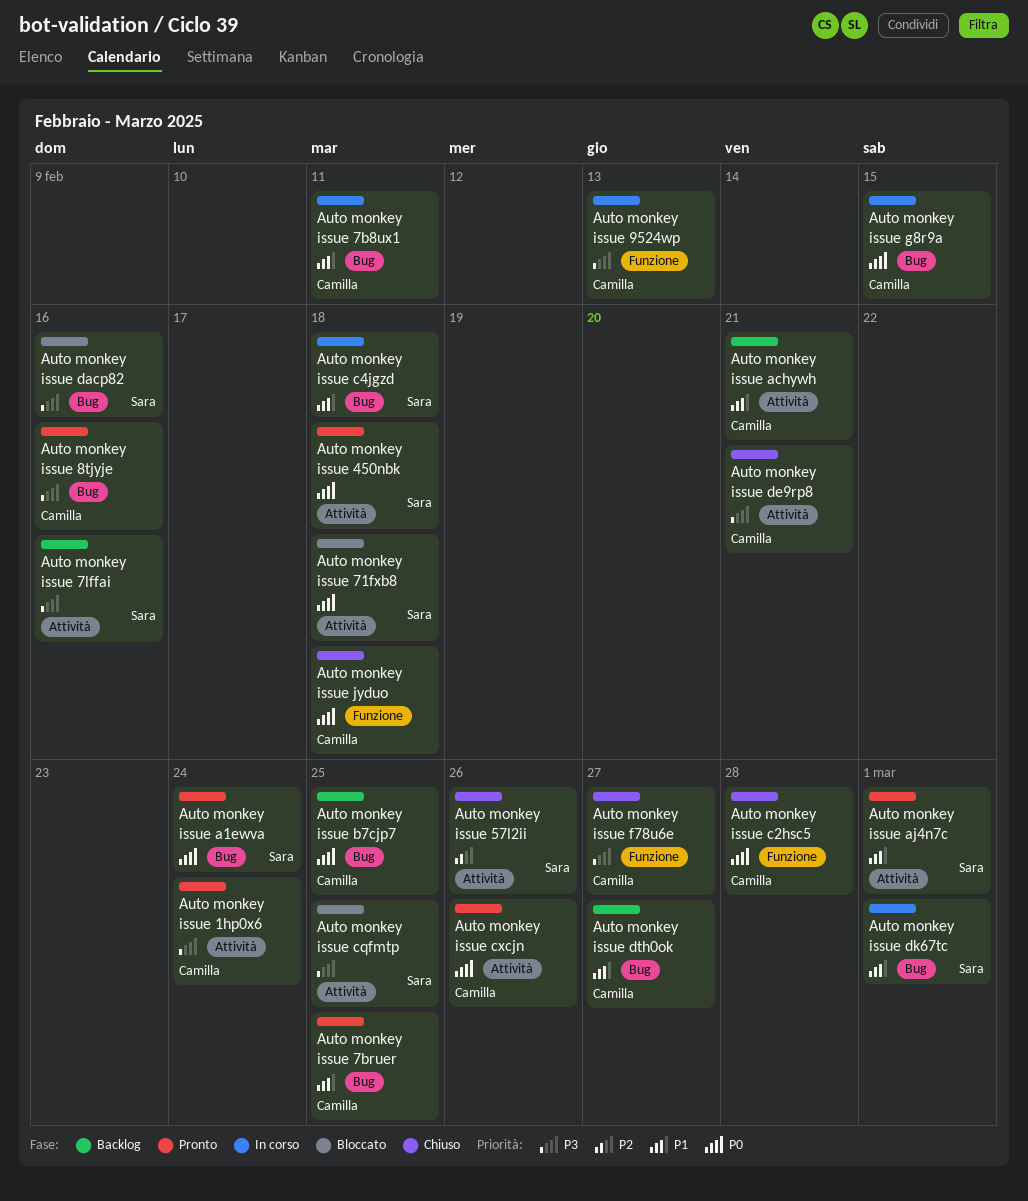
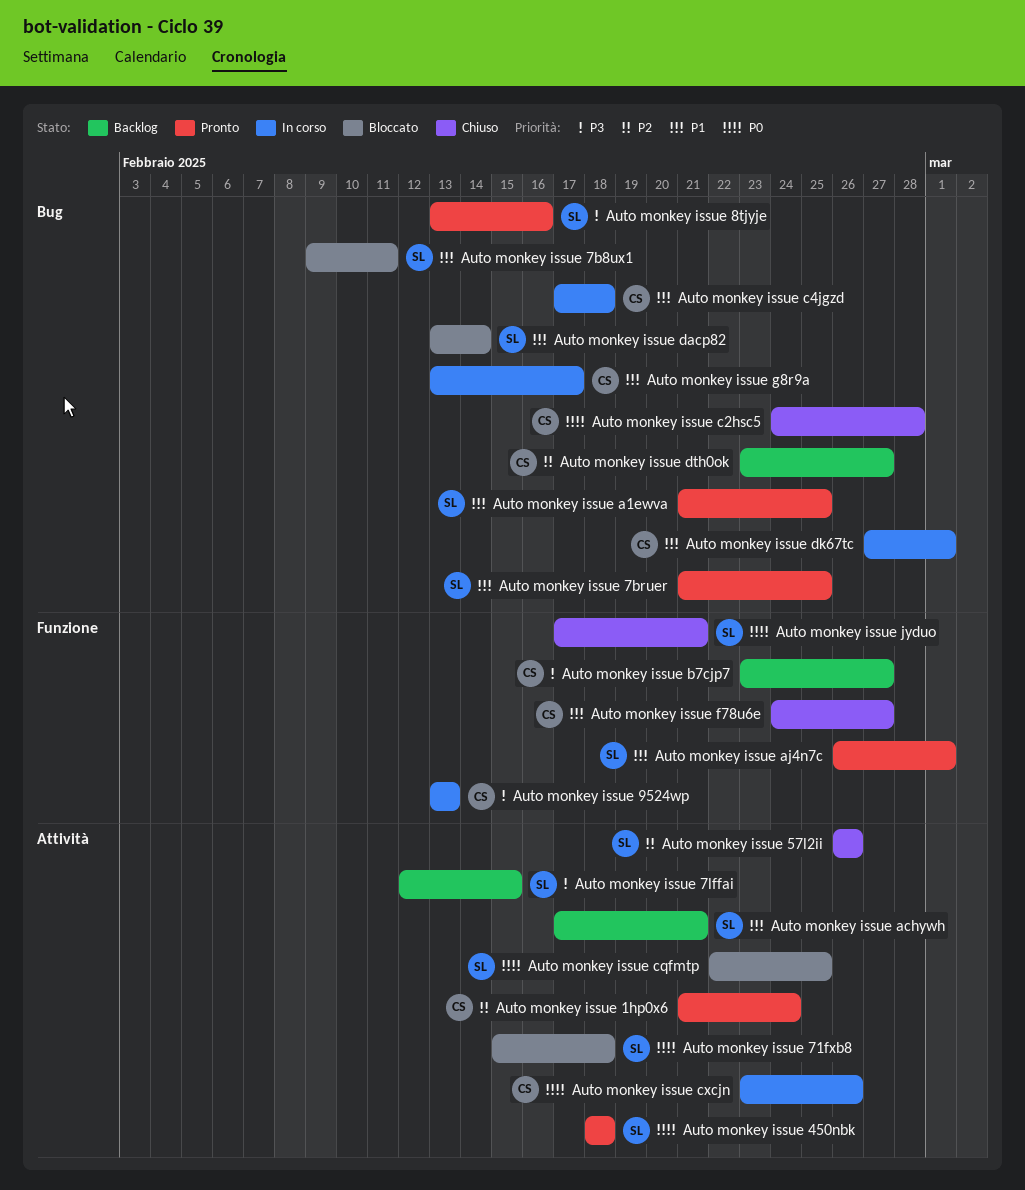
Auto monkey issue 1hp0x6, priority: P3 -> P2
Auto monkey issue 7b8ux1, status: In corso -> Bloccato
Auto monkey issue 7b8ux1, owner: Camilla -> Sara
Auto monkey issue 7bruer, owner: Camilla -> Sara
Auto monkey issue 7lffai, due: Feb 16 -> Feb 15
Auto monkey issue 8tjyje, owner: Camilla -> Sara
Auto monkey issue a1ewva, priority: P0 -> P1
Auto monkey issue a1ewva, due: Feb 24 -> Feb 25
Auto monkey issue achywh, owner: Camilla -> Sara
Auto monkey issue aj4n7c, label: Attività -> Funzione
Auto monkey issue b7cjp7, priority: P0 -> P3
Auto monkey issue b7cjp7, label: Bug -> Funzione
Auto monkey issue b7cjp7, due: Feb 25 -> Feb 27
Auto monkey issue c2hsc5, label: Funzione -> Bug
Auto monkey issue c4jgzd, owner: Sara -> Camilla
Auto monkey issue cqfmtp, priority: P3 -> P0
Auto monkey issue cxcjn, status: Pronto -> In corso
Auto monkey issue dacp82, priority: P3 -> P1
Auto monkey issue dacp82, due: Feb 16 -> Feb 14
Auto monkey issue de9rp8: present -> none
Auto monkey issue dk67tc, owner: Sara -> Camilla
Auto monkey issue dth0ok, priority: P1 -> P2
Auto monkey issue f78u6e, priority: P3 -> P1
Auto monkey issue g8r9a, priority: P0 -> P1
Auto monkey issue g8r9a, due: Feb 15 -> Feb 17
Auto monkey issue jyduo, owner: Camilla -> Sara
Auto monkey issue jyduo, due: Feb 18 -> Feb 21

